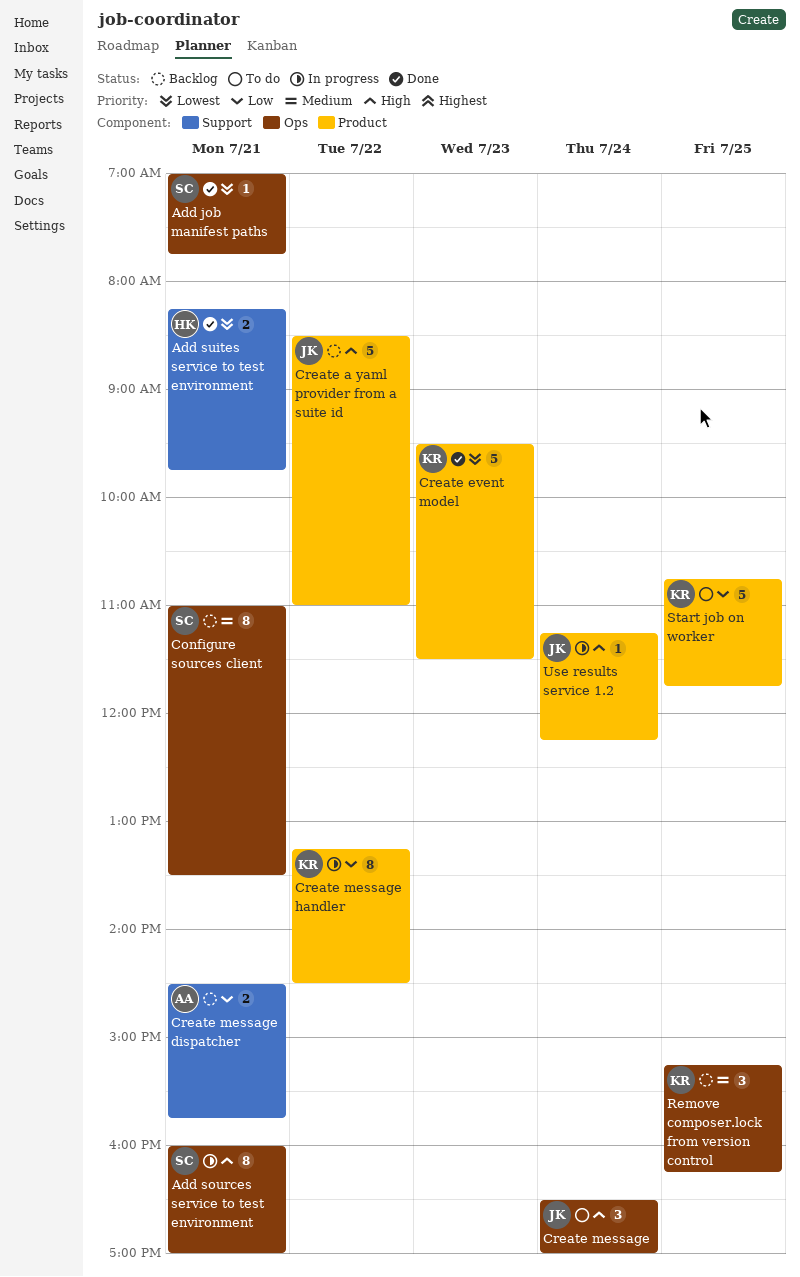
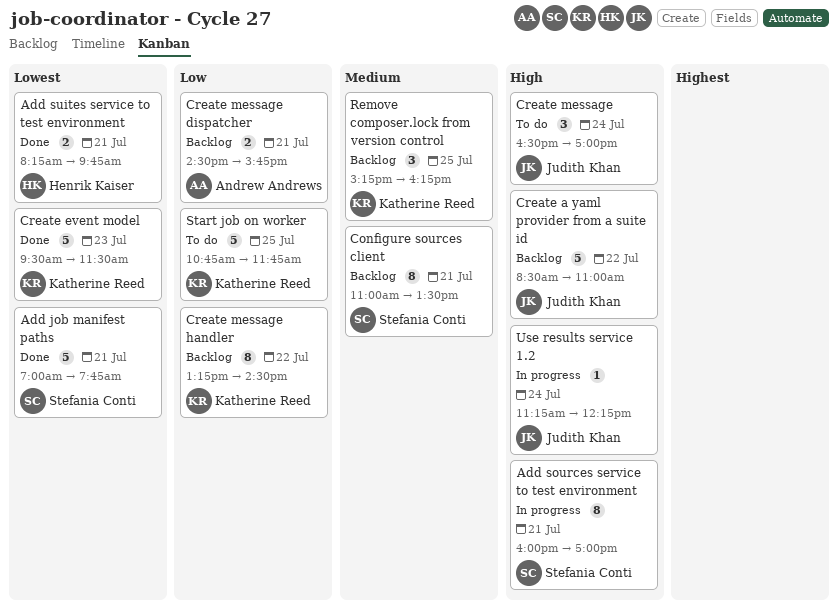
Add job manifest paths, estimate: 1 -> 5
Create message handler, status: In progress -> Backlog

